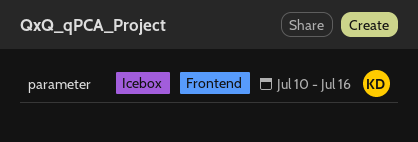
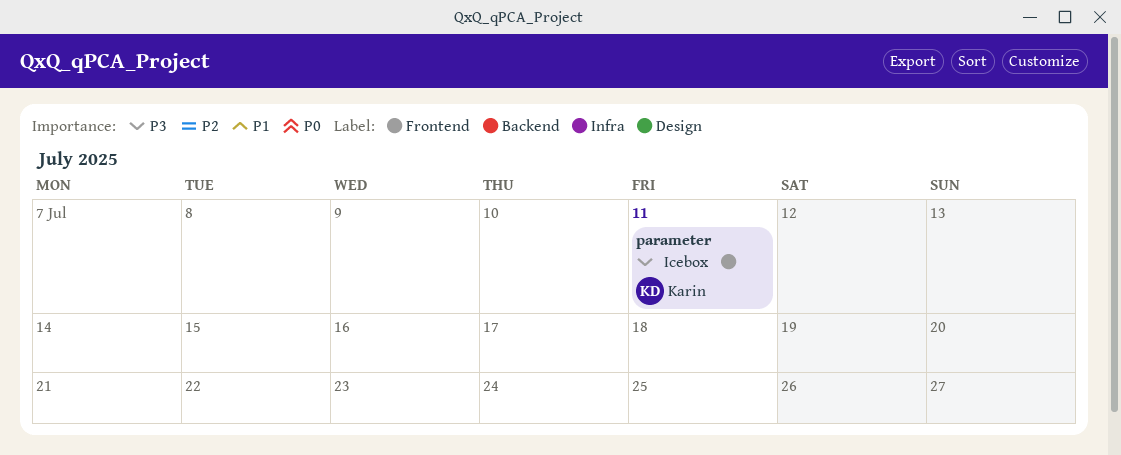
parameter, due: Jul 16 -> Jul 11

